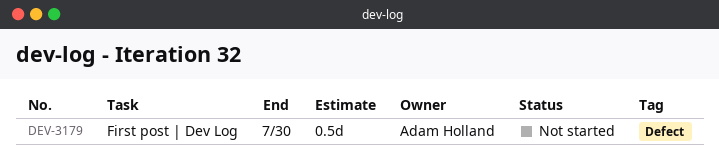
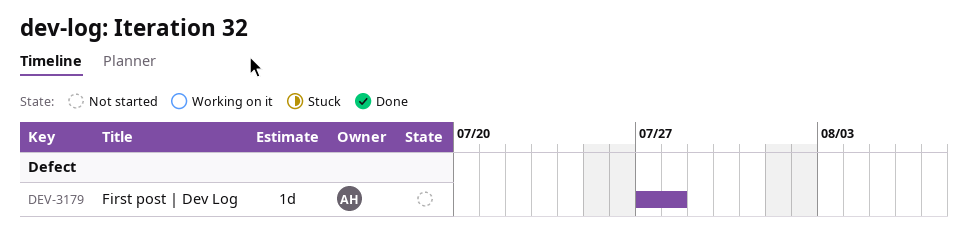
DEV-3179, estimate: 0.5d -> 1d
DEV-3179, due: Jul 30 -> Jul 28

